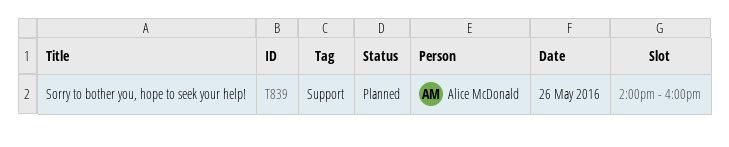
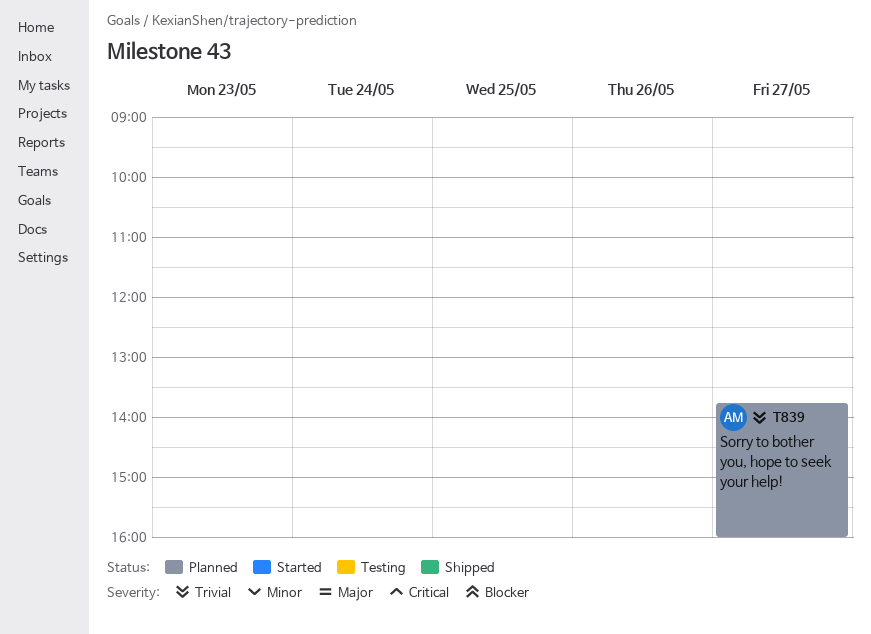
T839, day: May 26 -> May 27
T839, begins: 14:00 -> 13:45

